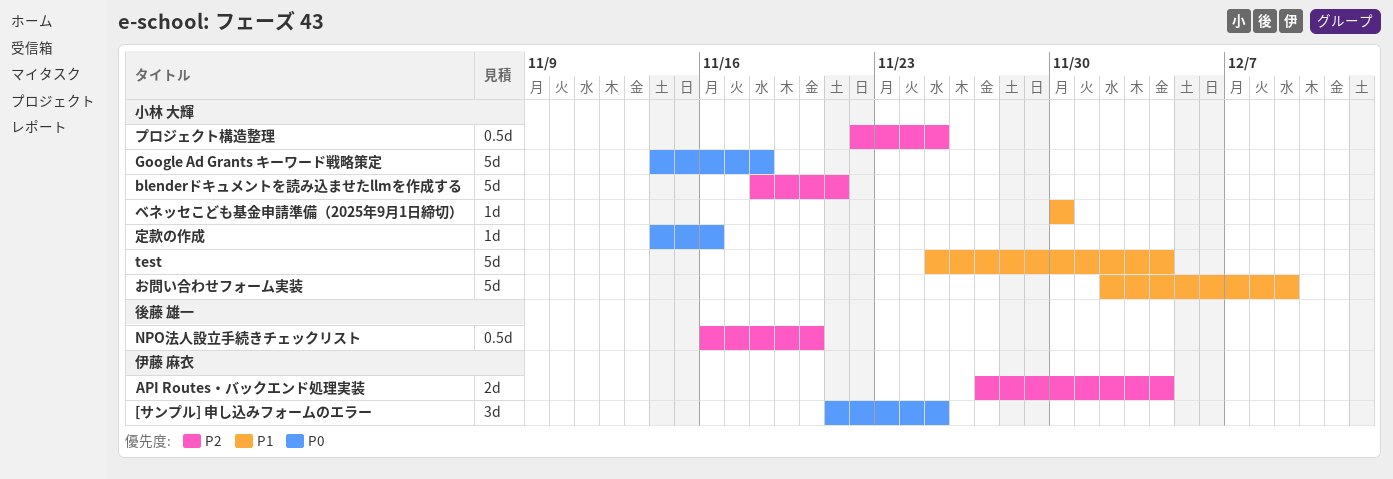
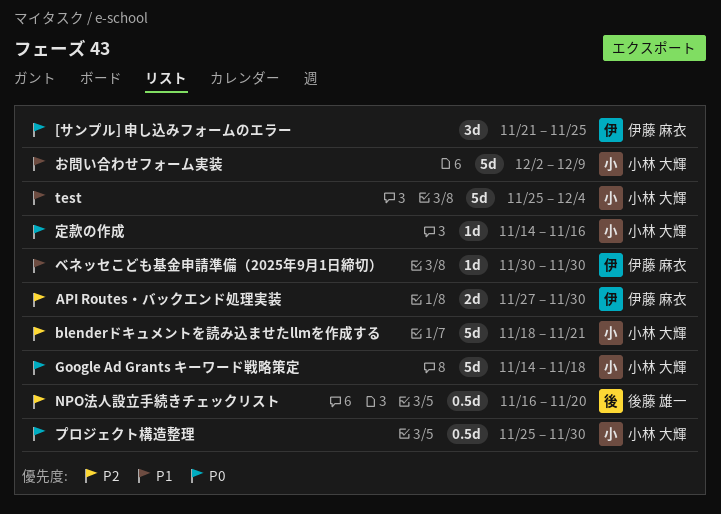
API Routes・バックエンド処理実装, due: Dec 4 -> Nov 30
プロジェクト構造整理, priority: P2 -> P0
プロジェクト構造整理, start: Nov 22 -> Nov 25
プロジェクト構造整理, due: Nov 25 -> Nov 30
ベネッセこども基金申請準備（2025年9月1日締切）, owner: 小林 大輝 -> 伊藤 麻衣

